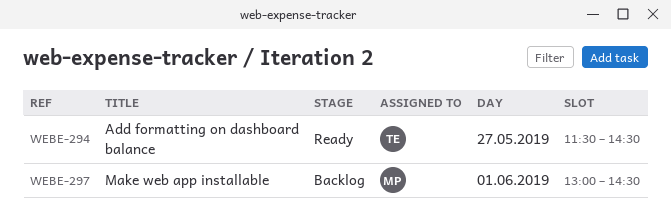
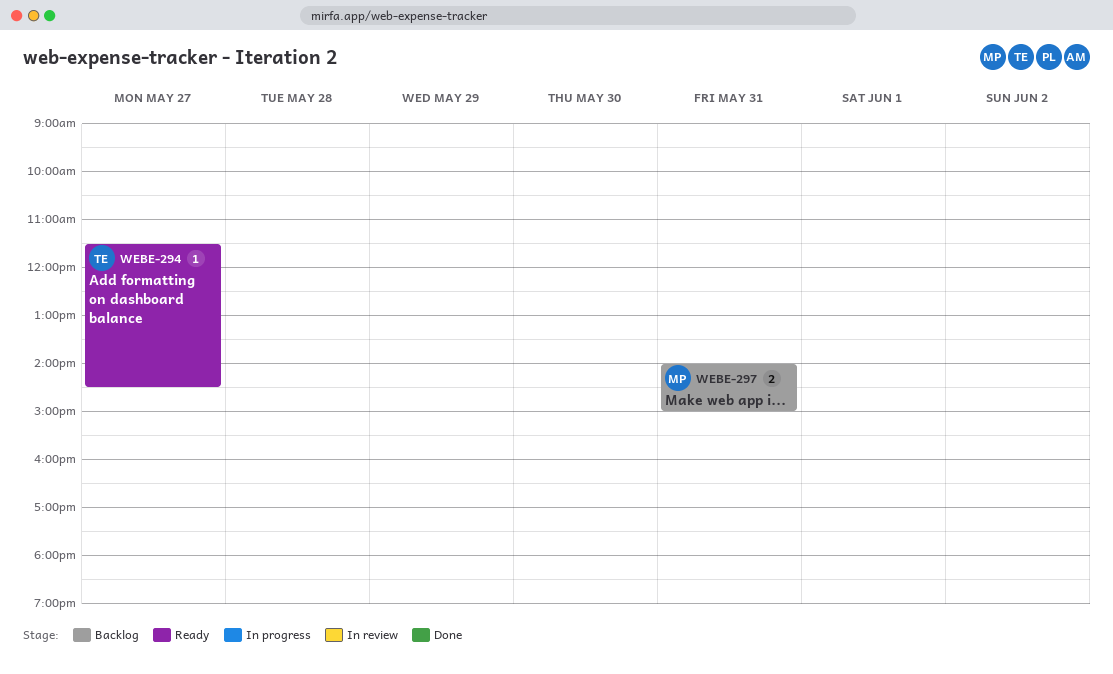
WEBE-297, day: Jun 1 -> May 31
WEBE-297, begins: 13:00 -> 14:00
WEBE-297, ends: 14:30 -> 15:00

